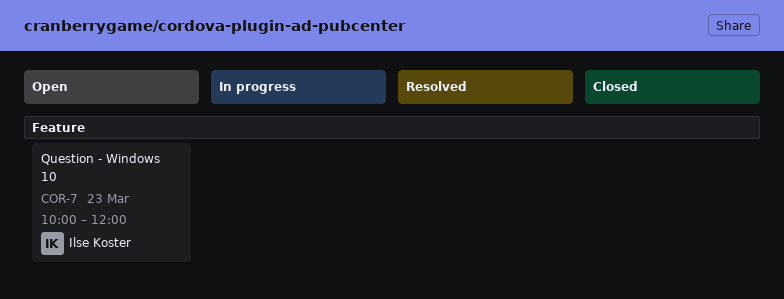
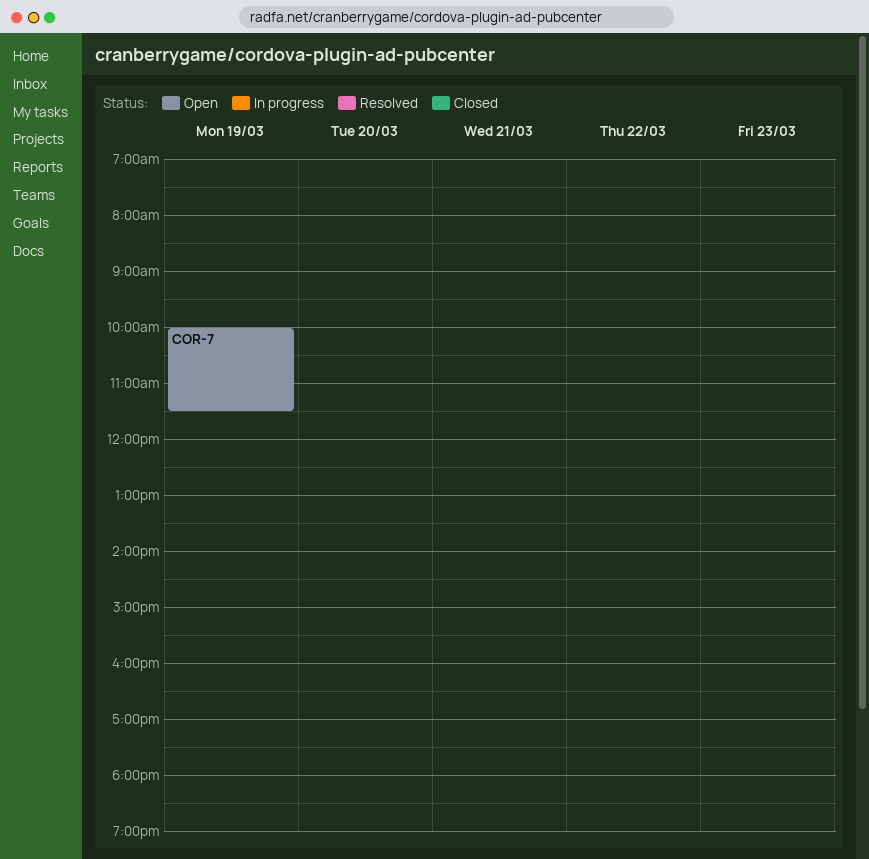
COR-7, day: Mar 23 -> Mar 19
COR-7, ends: 12:00 -> 11:30

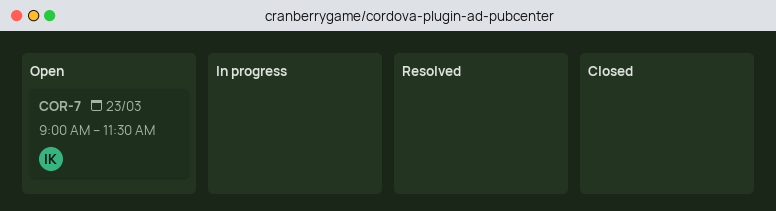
COR-7, day: Mar 19 -> Mar 23
COR-7, begins: 10:00 -> 09:00

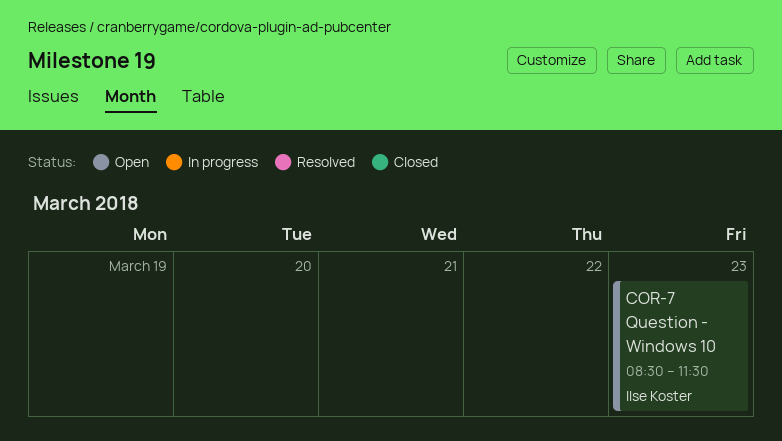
COR-7, begins: 09:00 -> 08:30

